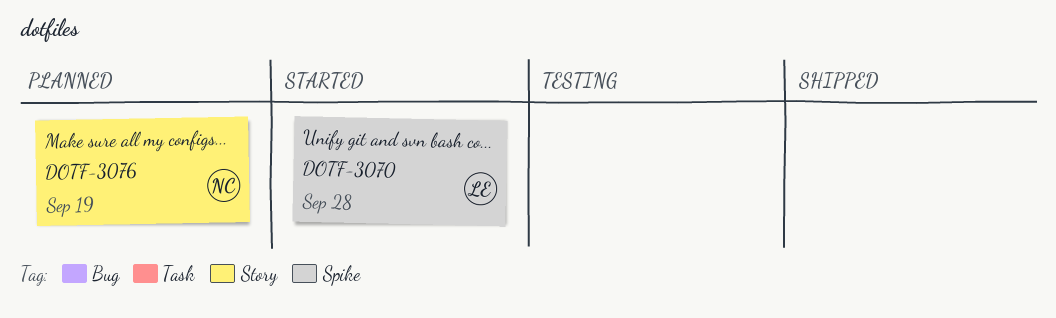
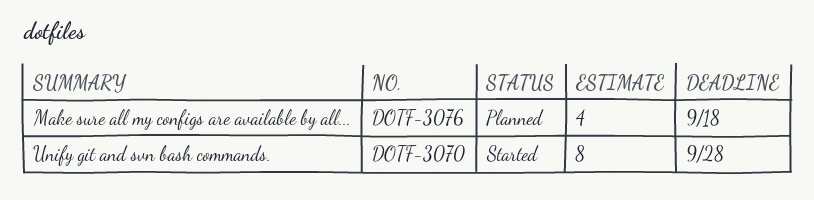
DOTF-3076, due: Sep 19 -> Sep 18

